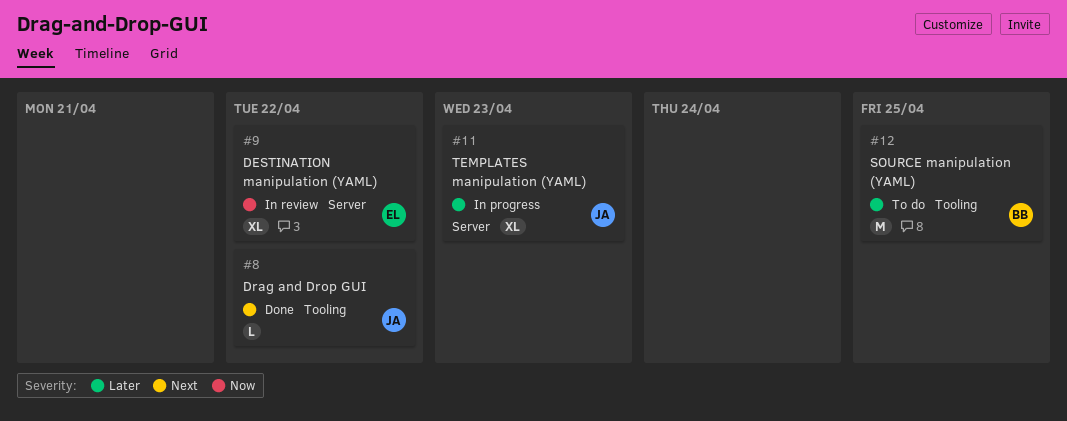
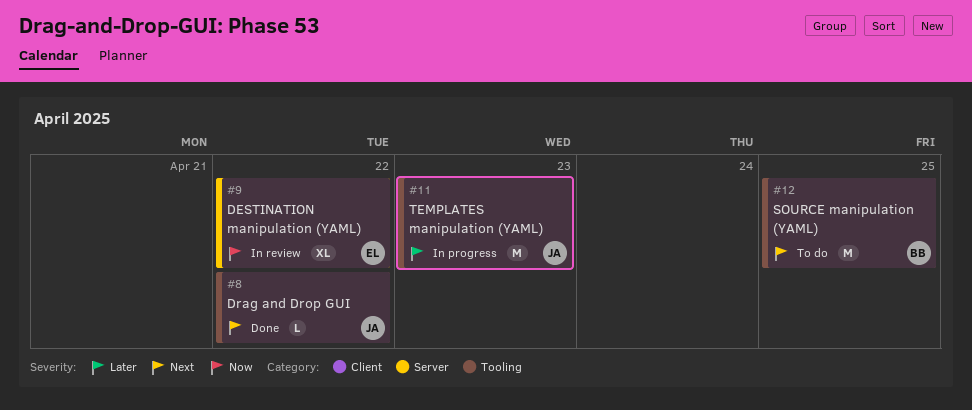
#11, label: Server -> Tooling
#11, estimate: XL -> M
#12, priority: Later -> Next

